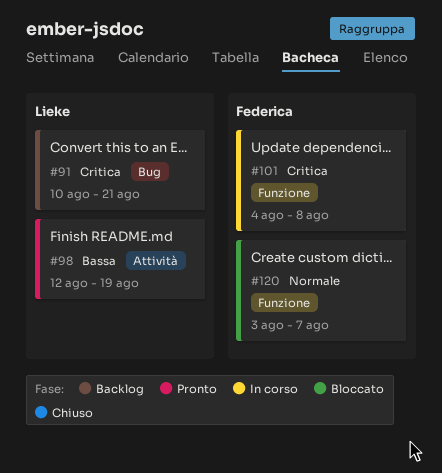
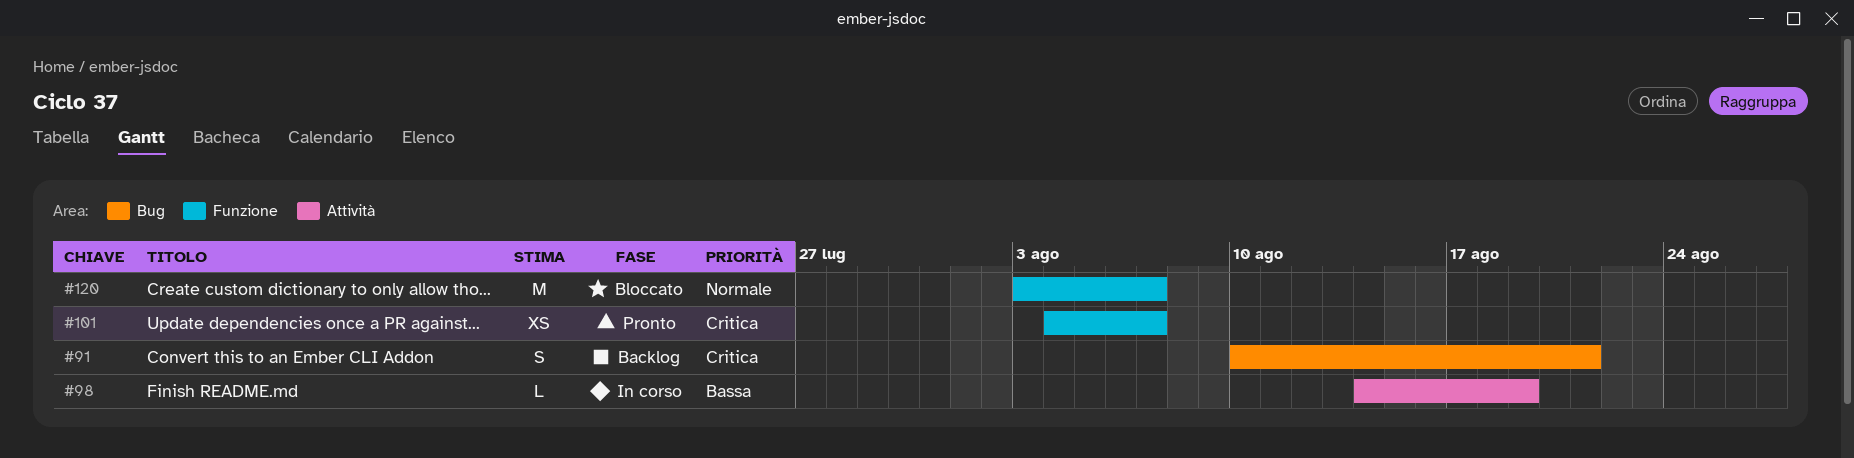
#98, status: Pronto -> In corso
#98, start: Aug 12 -> Aug 14
#101, status: In corso -> Pronto
#101, due: Aug 8 -> Aug 7

